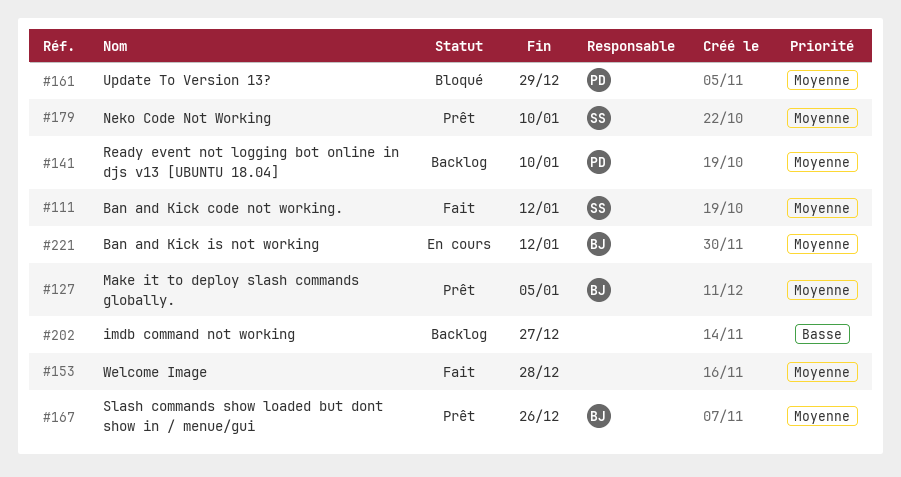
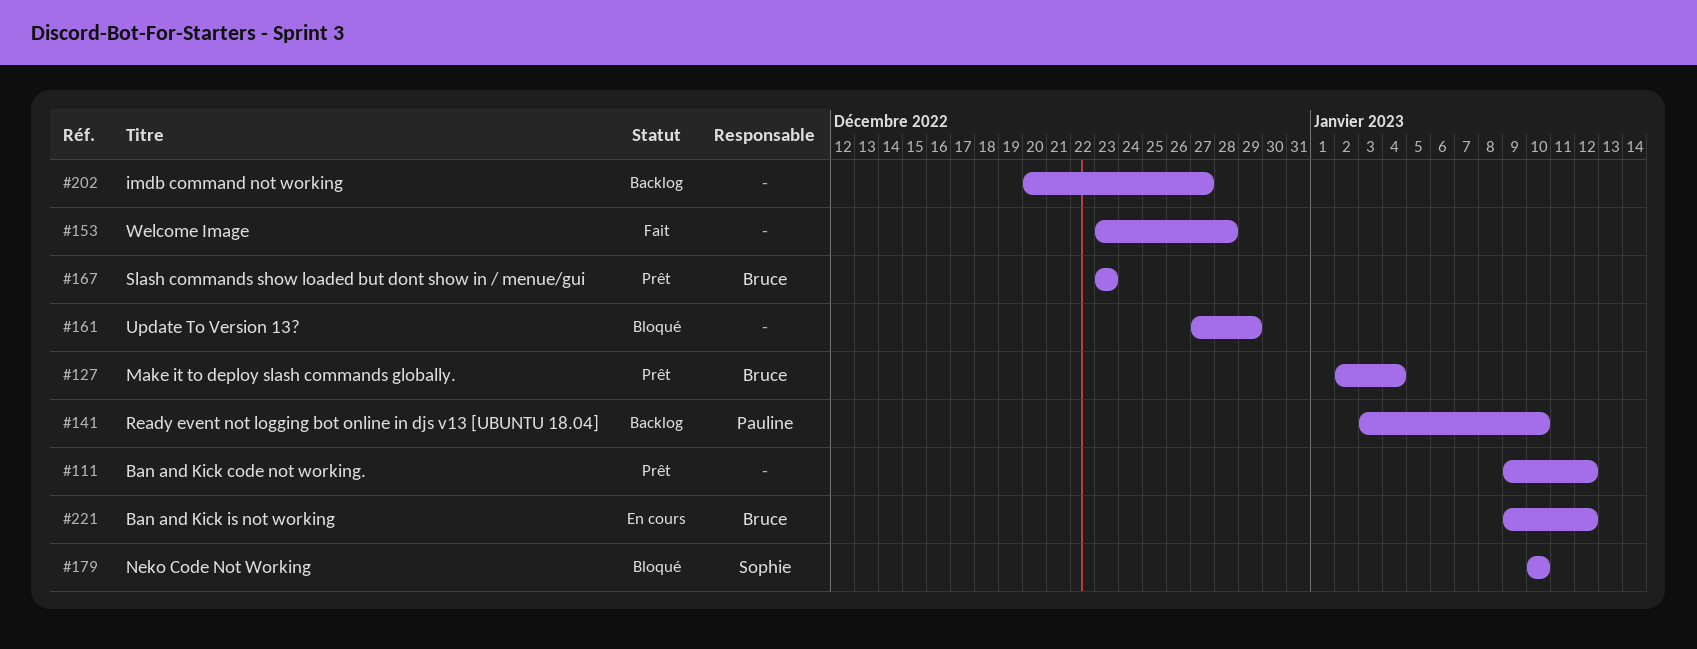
#111, status: Fait -> Prêt
#111, owner: Sophie -> none
#127, due: Jan 5 -> Jan 4
#161, owner: Pauline -> none
#167, due: Dec 26 -> Dec 23
#179, status: Prêt -> Bloqué

